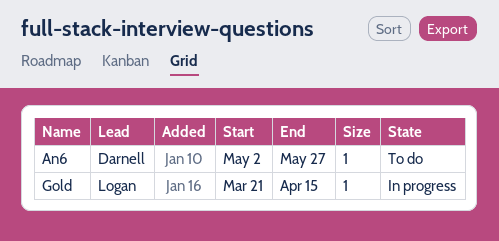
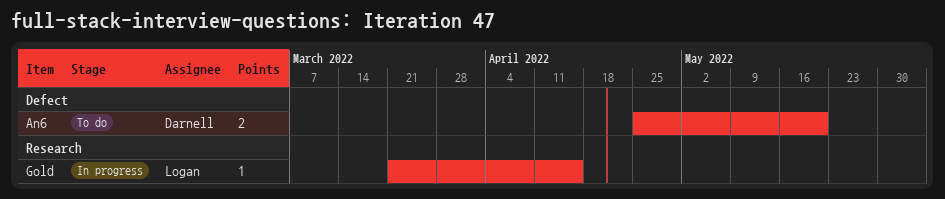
An6, estimate: 1 -> 2
An6, start: May 2 -> Apr 25
An6, due: May 27 -> May 20

